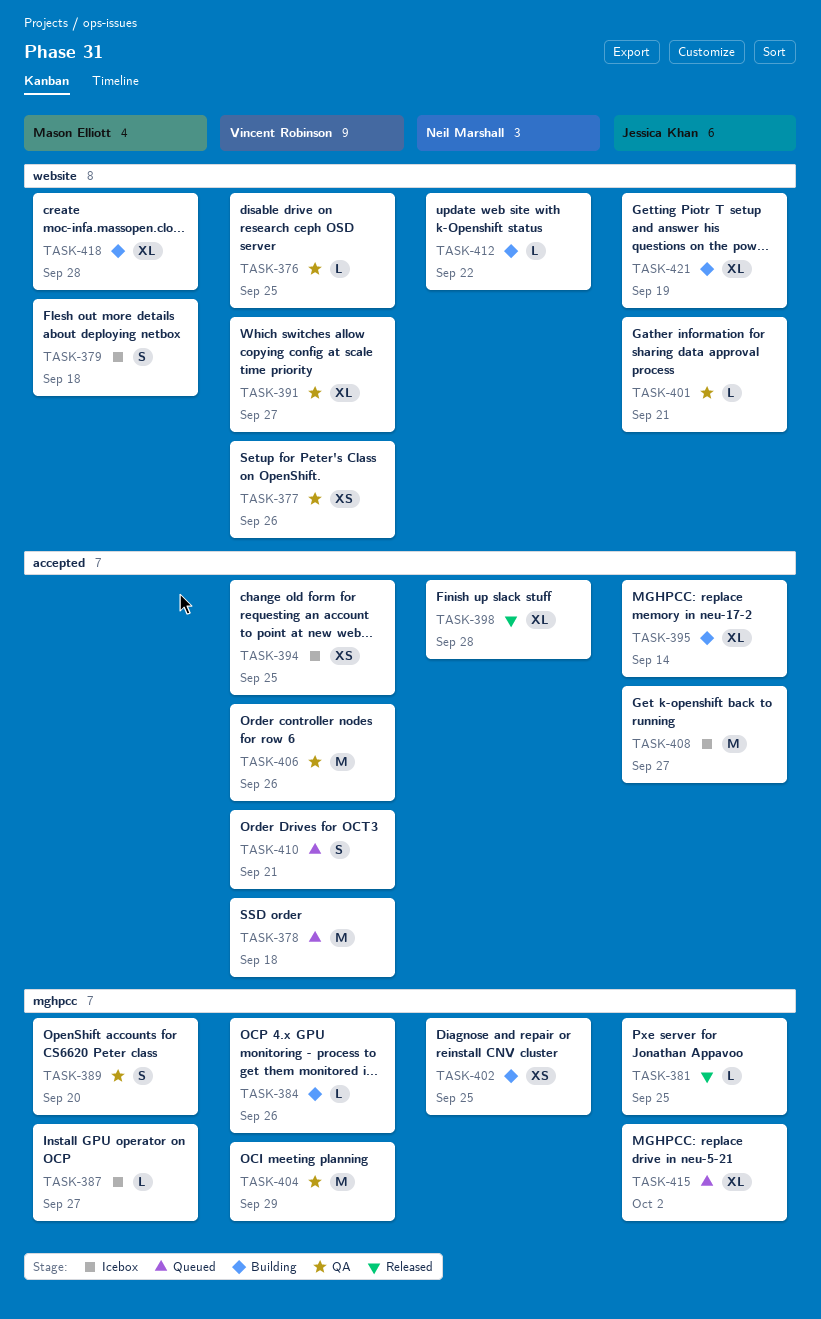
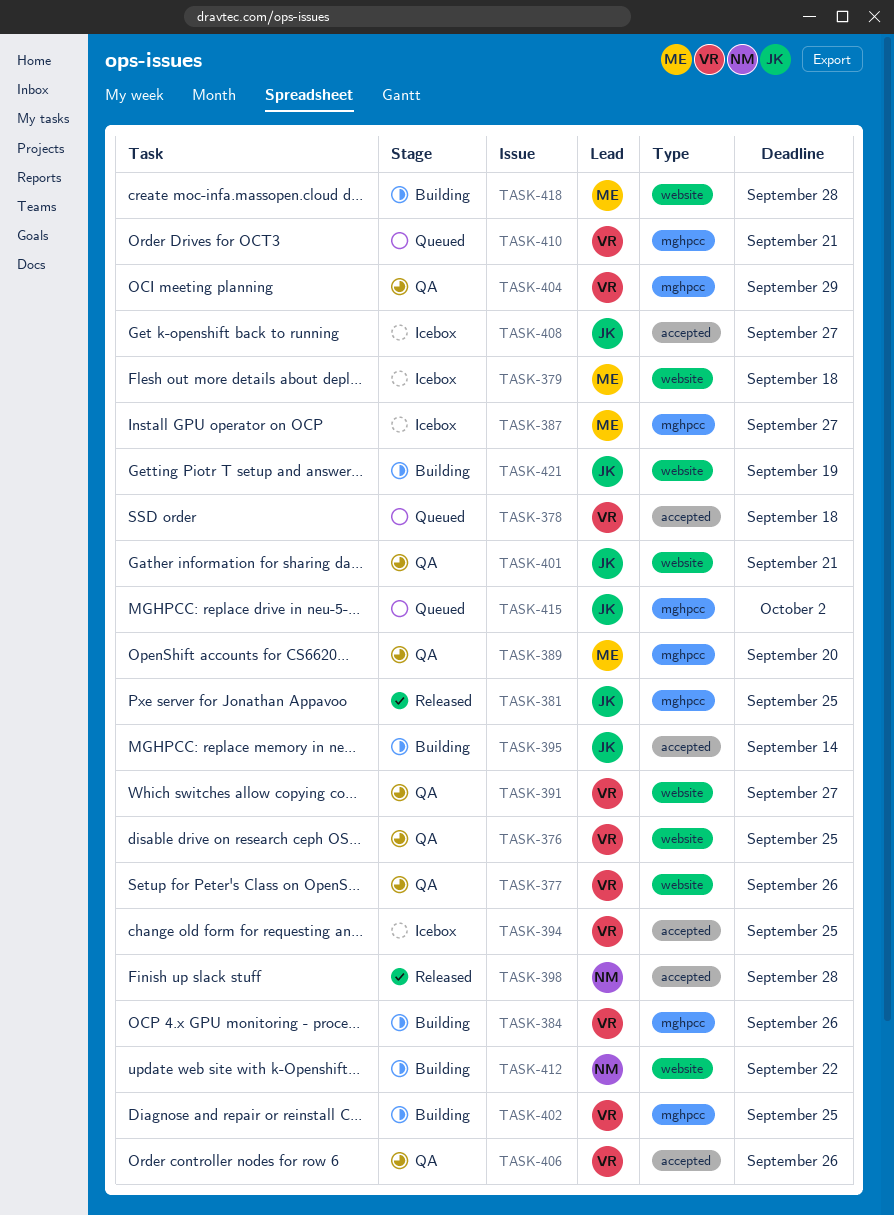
TASK-402, owner: Neil Marshall -> Vincent Robinson
TASK-410, label: accepted -> mghpcc

